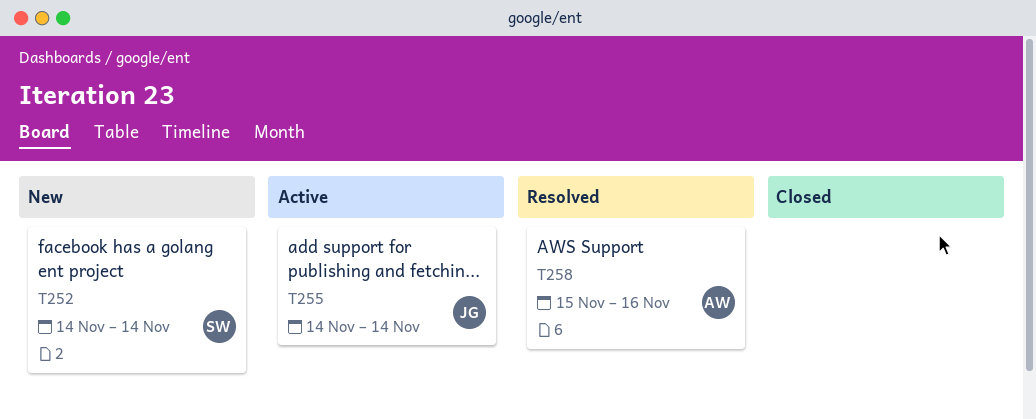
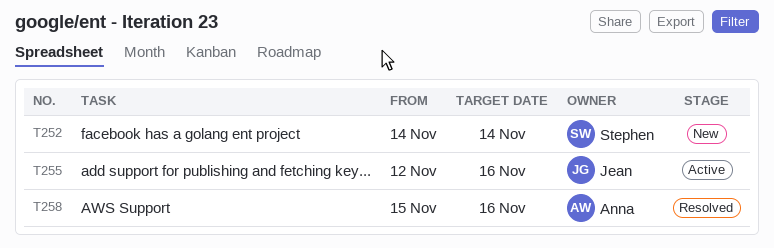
T255, start: Nov 14 -> Nov 12
T255, due: Nov 14 -> Nov 16

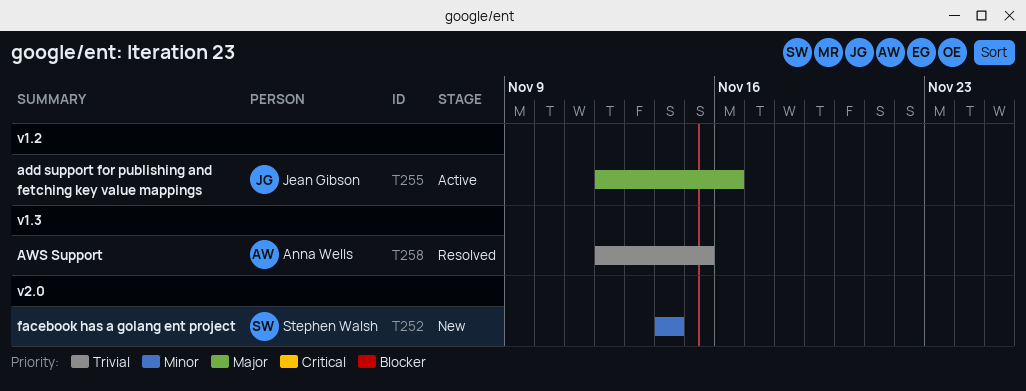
T258, start: Nov 15 -> Nov 12
T258, due: Nov 16 -> Nov 15

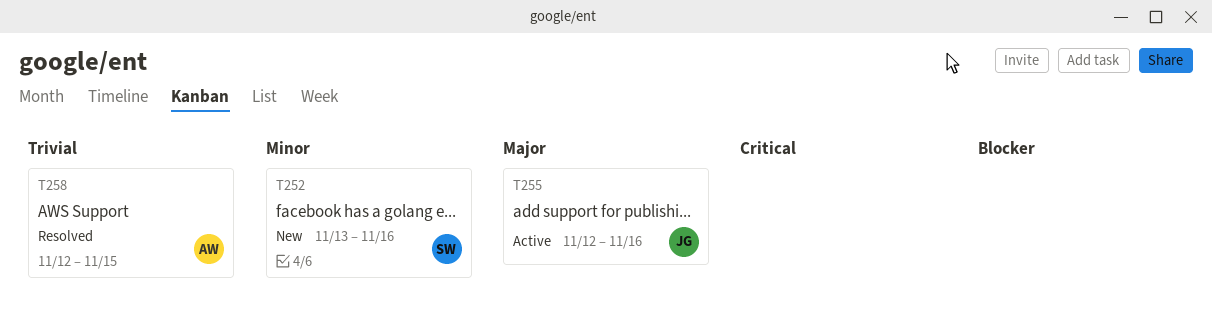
T252, start: Nov 14 -> Nov 13
T252, due: Nov 14 -> Nov 16

